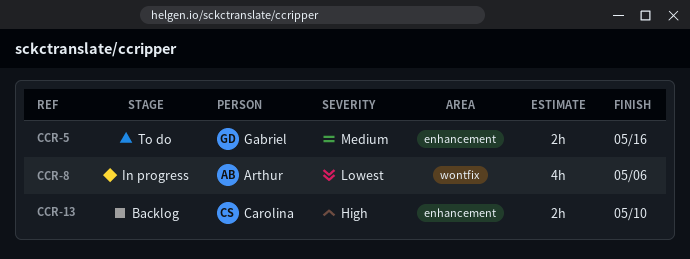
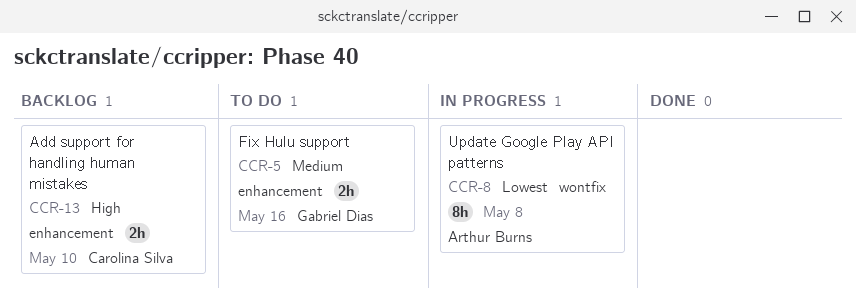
CCR-8, estimate: 4h -> 8h
CCR-8, due: May 6 -> May 8

